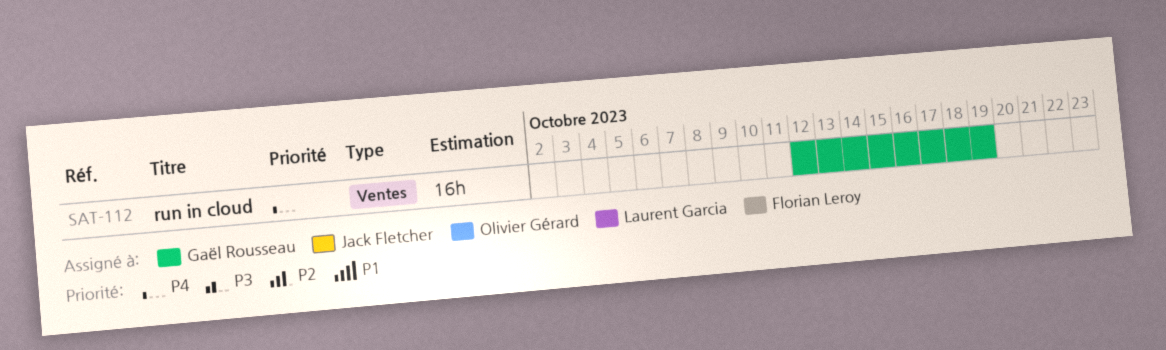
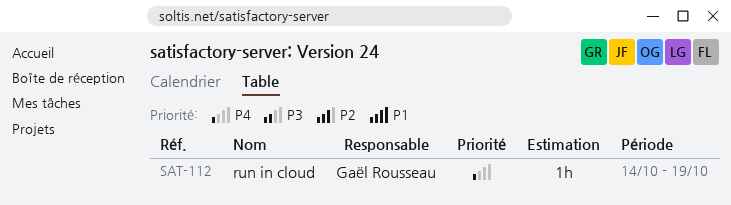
SAT-112, estimate: 16h -> 1h
SAT-112, start: Oct 12 -> Oct 14

